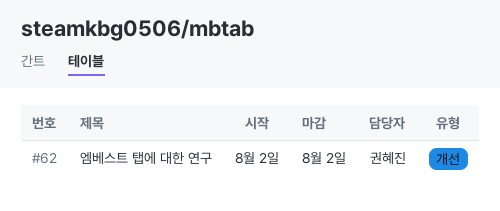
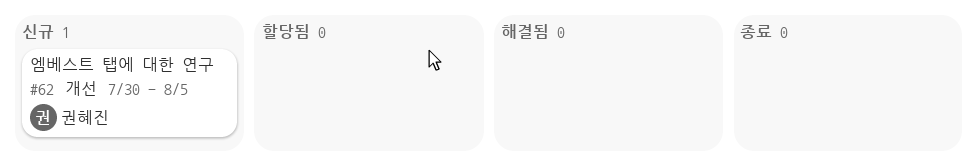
#62, start: Aug 2 -> Jul 30
#62, due: Aug 2 -> Aug 5

